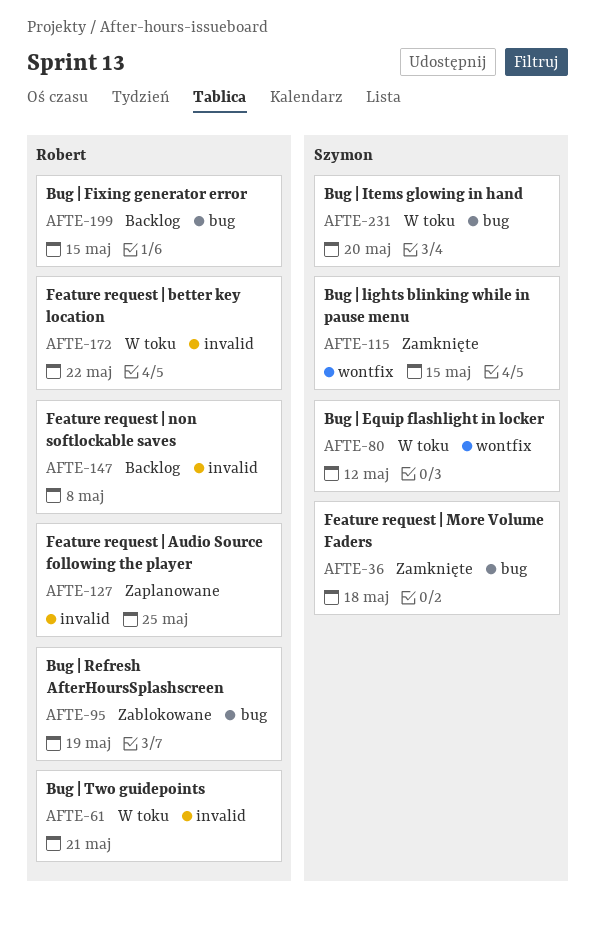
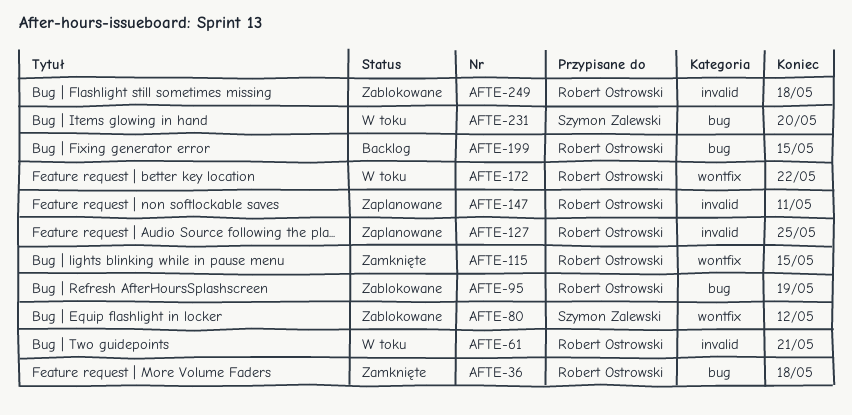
AFTE-36, owner: Szymon Zalewski -> Robert Ostrowski
AFTE-80, status: W toku -> Zablokowane
AFTE-115, owner: Szymon Zalewski -> Robert Ostrowski
AFTE-147, status: Backlog -> Zaplanowane
AFTE-147, due: May 8 -> May 11
AFTE-172, label: invalid -> wontfix
AFTE-249: none -> present

